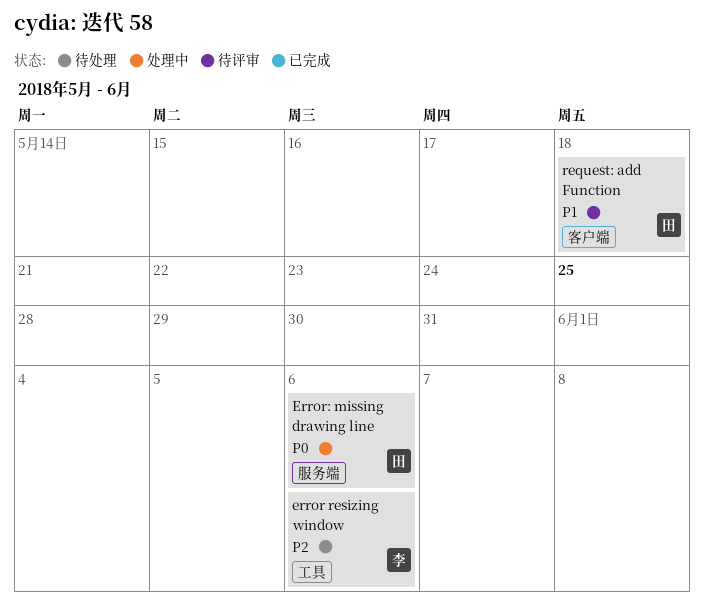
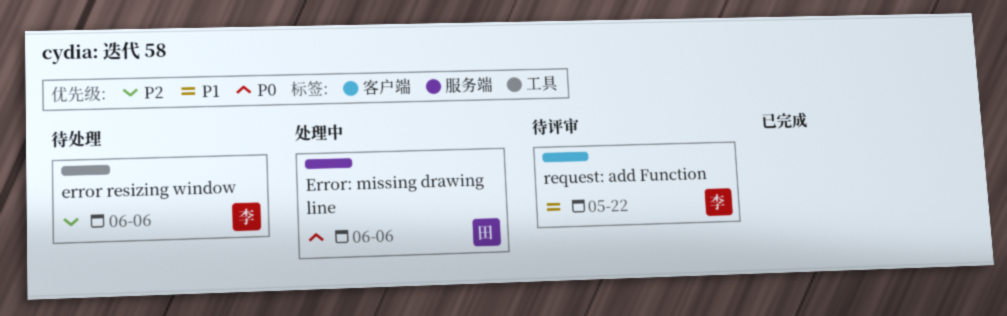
request: add Function, owner: 田 -> 李
request: add Function, due: May 18 -> May 22

